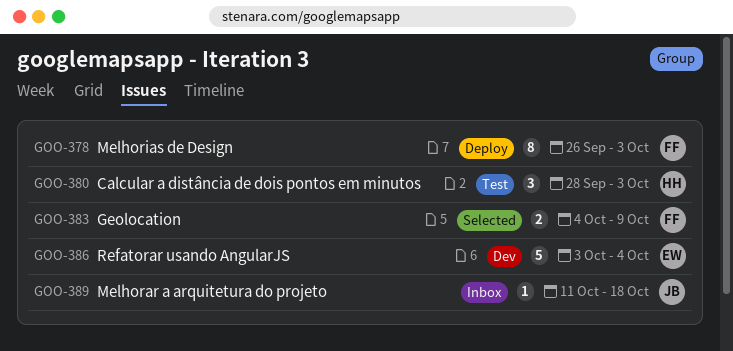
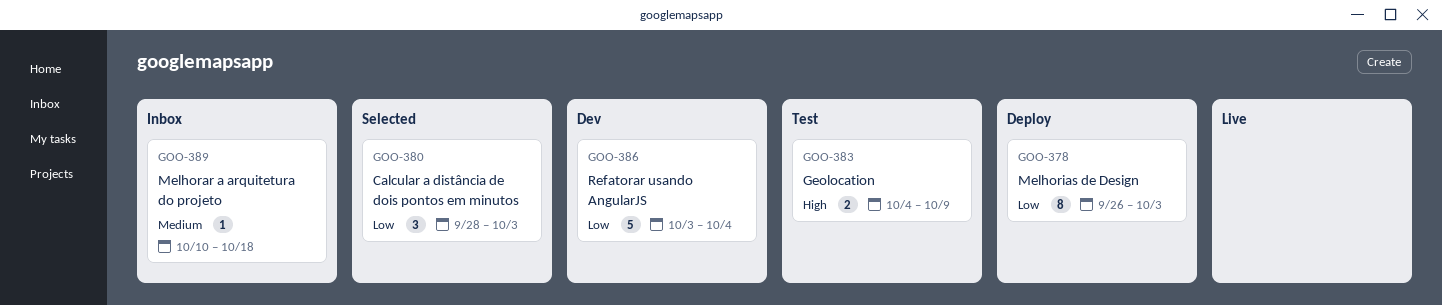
GOO-380, status: Test -> Selected
GOO-383, status: Selected -> Test
GOO-389, start: Oct 11 -> Oct 10

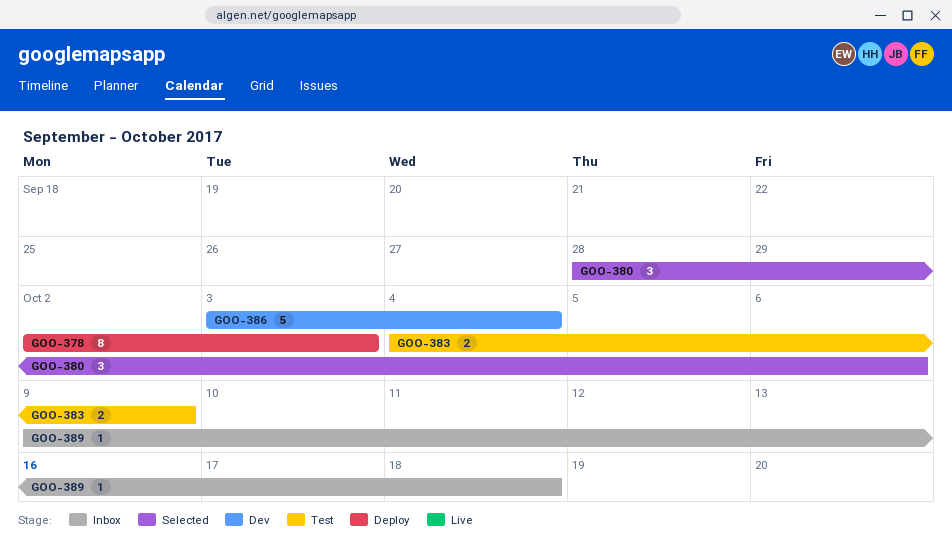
GOO-378, start: Sep 26 -> Oct 2
GOO-380, due: Oct 3 -> Oct 6
GOO-389, start: Oct 10 -> Oct 9

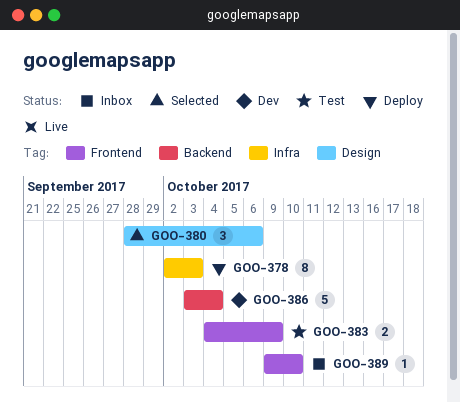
GOO-389, due: Oct 18 -> Oct 10

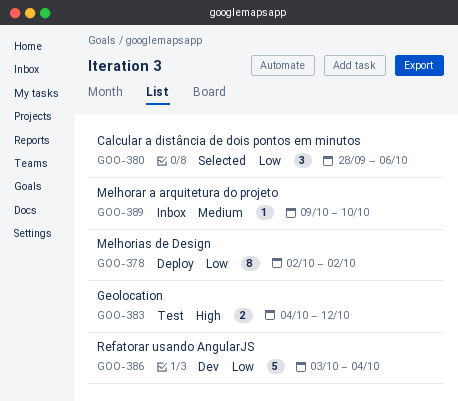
GOO-378, due: Oct 3 -> Oct 2
GOO-383, due: Oct 9 -> Oct 12

